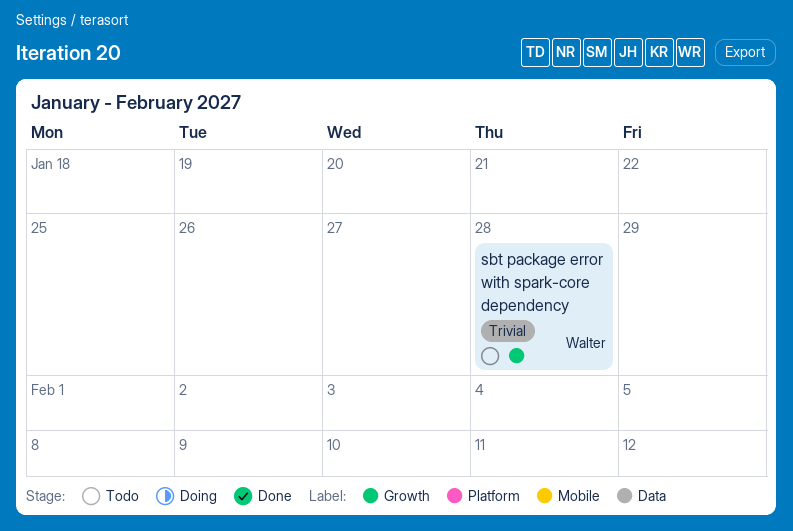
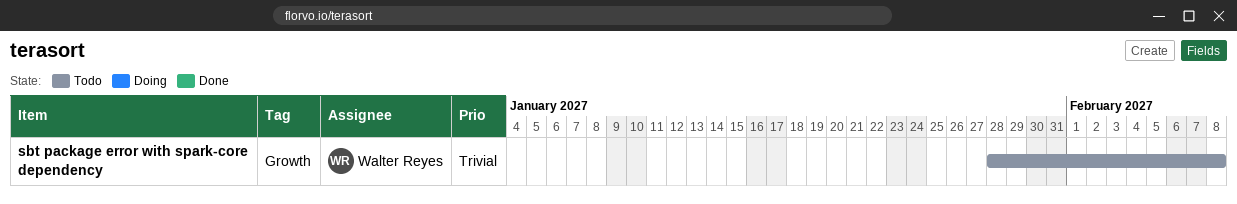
sbt package error with spark-core dependency, due: Jan 28 -> Feb 8

